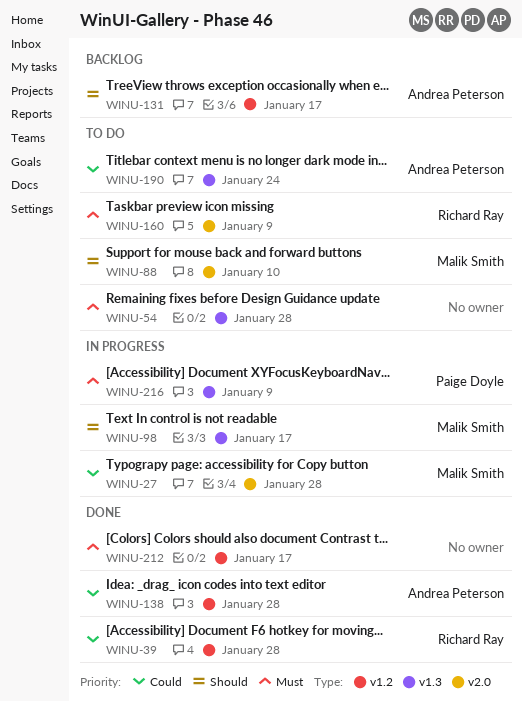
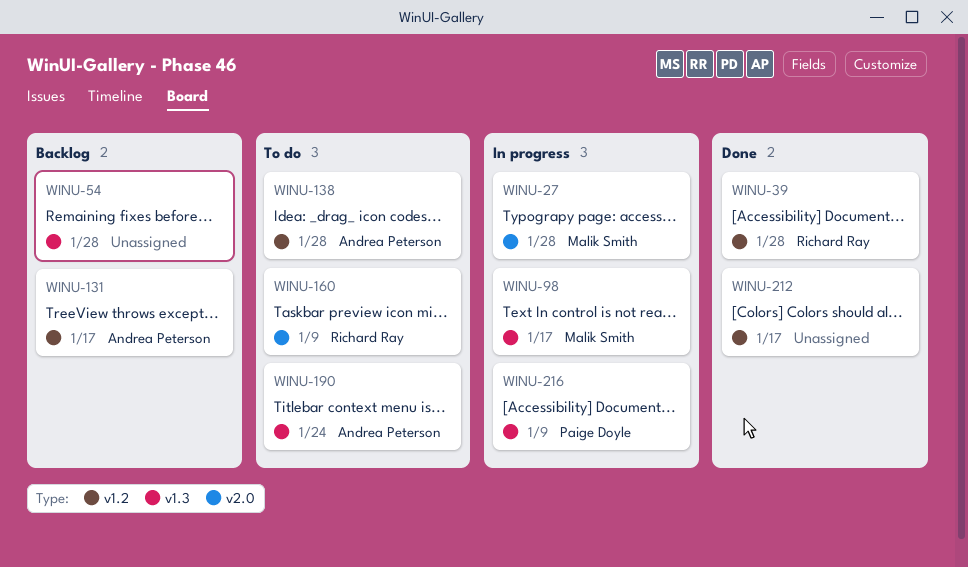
WINU-54, status: To do -> Backlog
WINU-88: present -> none
WINU-138, status: Done -> To do

